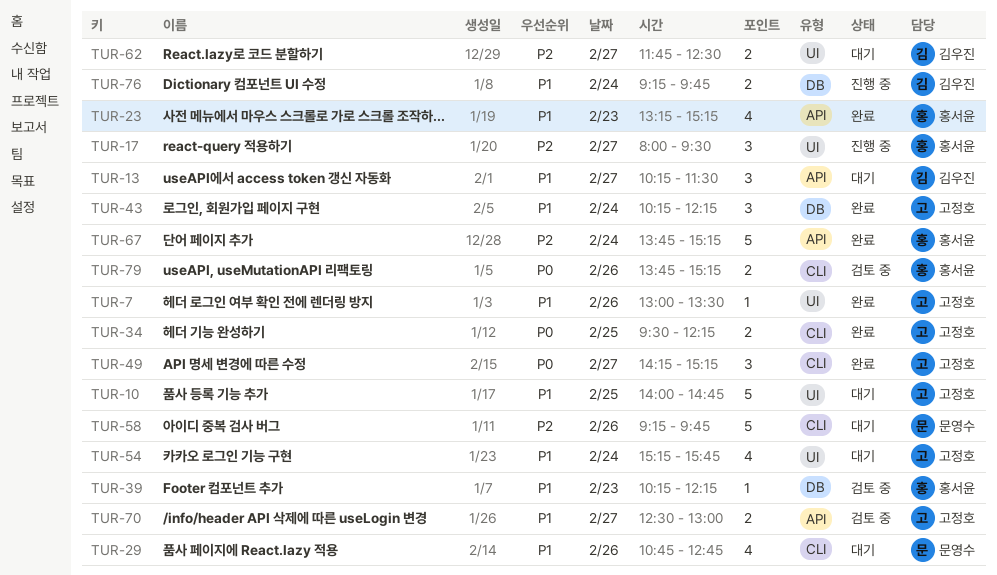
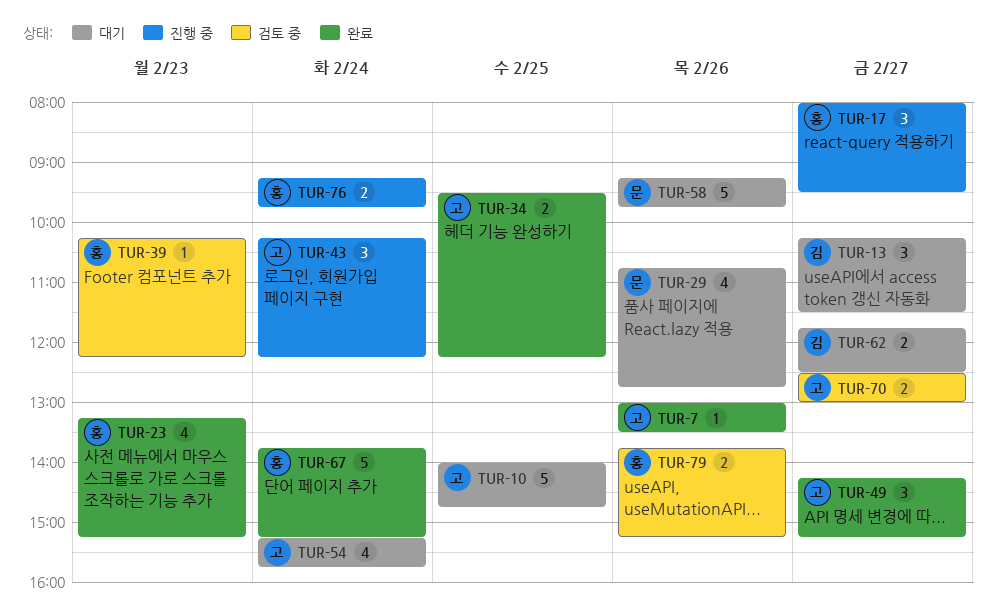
TUR-43, status: 완료 -> 진행 중
TUR-76, owner: 김우진 -> 홍서윤

